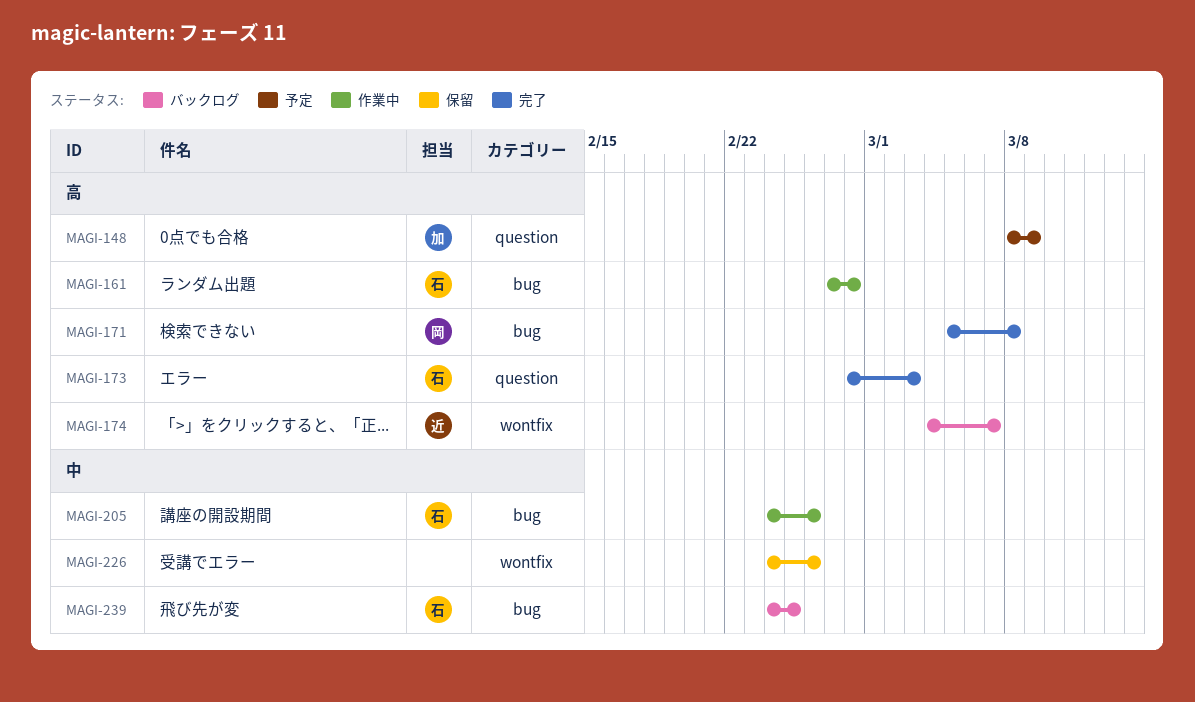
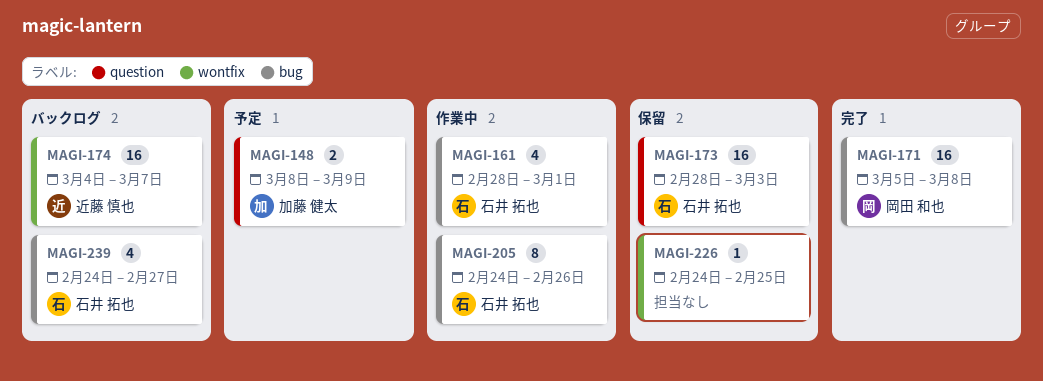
MAGI-161, start: Feb 27 -> Feb 28
MAGI-161, due: Feb 28 -> Mar 1
MAGI-173, status: 完了 -> 保留
MAGI-226, due: Feb 26 -> Feb 25
MAGI-239, due: Feb 25 -> Feb 27

